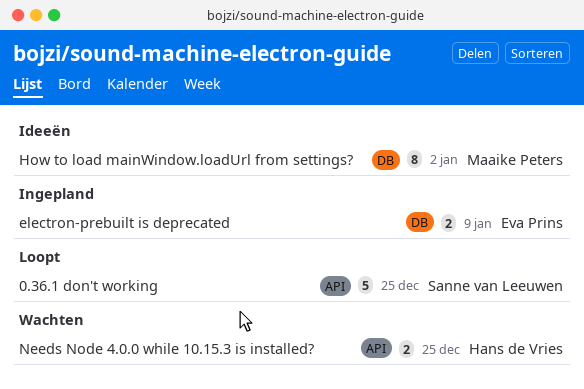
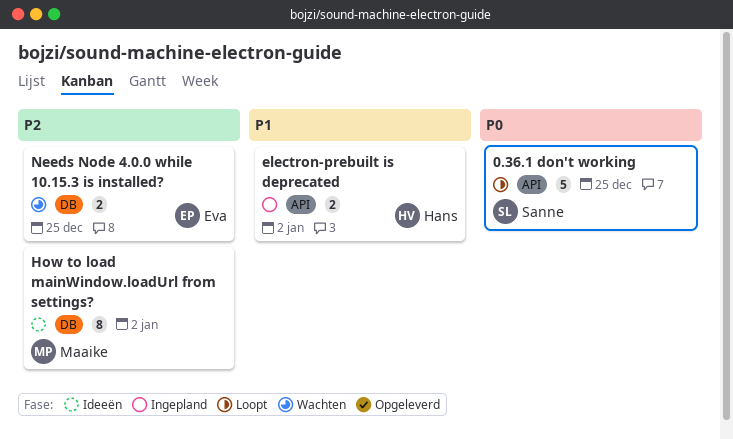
electron-prebuilt is deprecated, owner: Eva Prins -> Hans de Vries
electron-prebuilt is deprecated, label: DB -> API
electron-prebuilt is deprecated, due: Jan 9 -> Jan 2
Needs Node 4.0.0 while 10.15.3 is installed?, owner: Hans de Vries -> Eva Prins
Needs Node 4.0.0 while 10.15.3 is installed?, label: API -> DB

